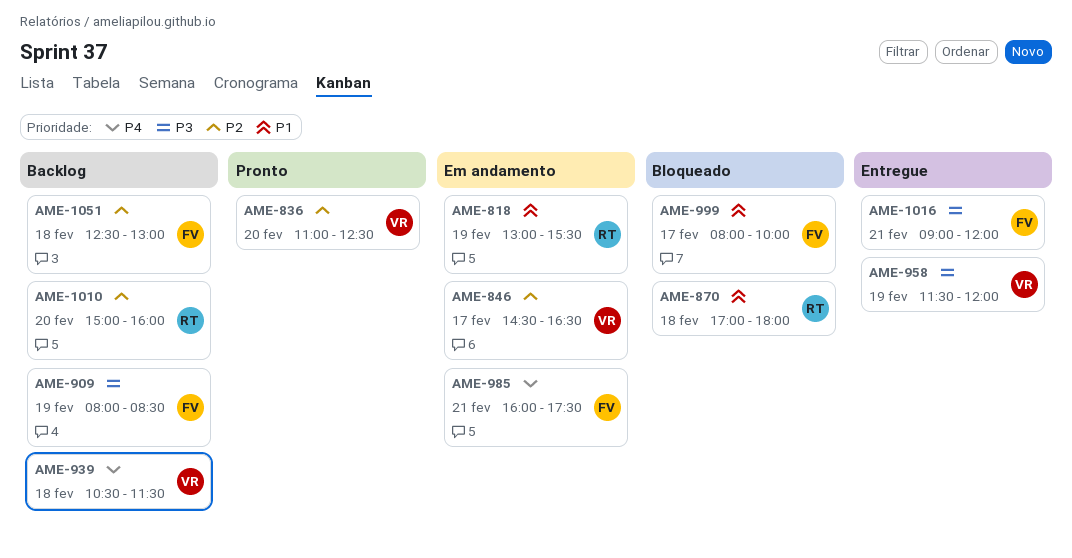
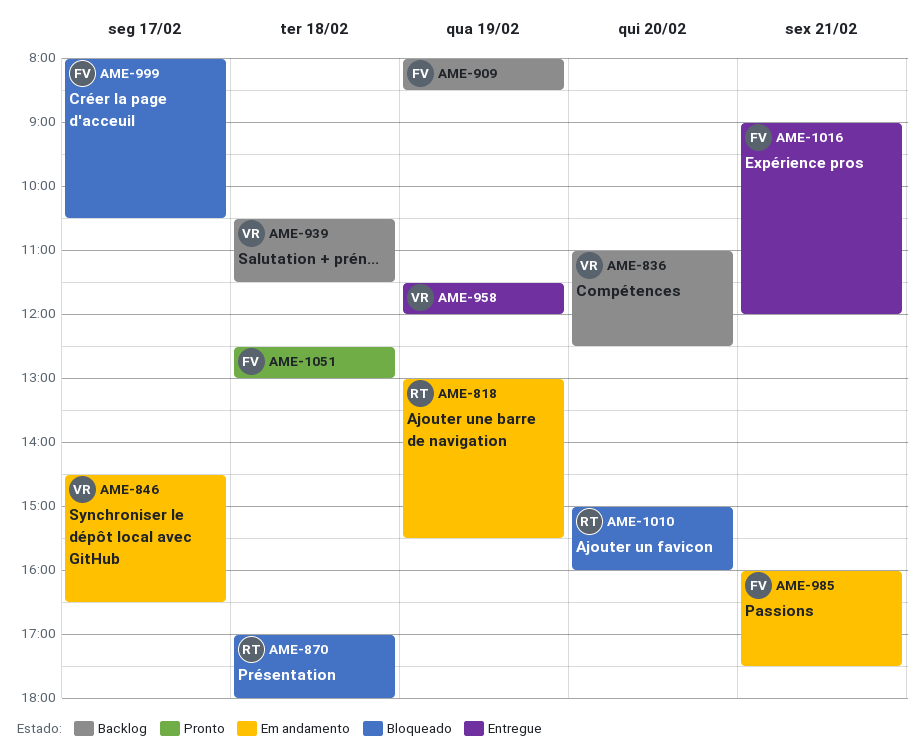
AME-836, status: Pronto -> Backlog
AME-999, ends: 10:00 -> 10:30
AME-1010, status: Backlog -> Bloqueado
AME-1051, status: Backlog -> Pronto

